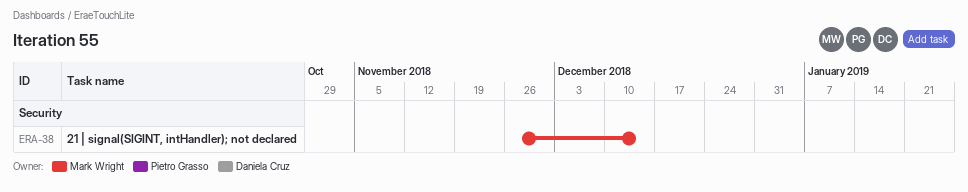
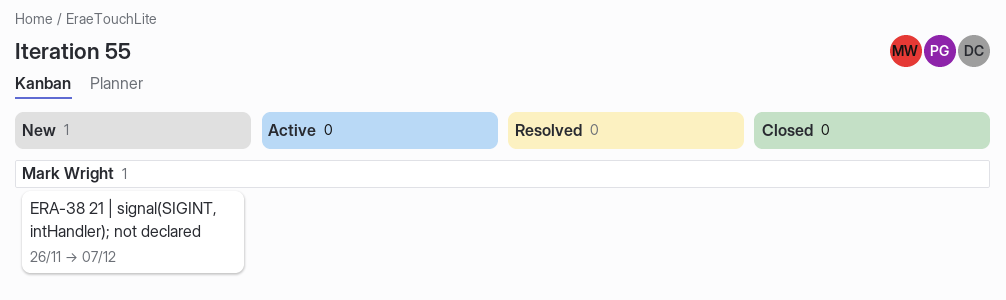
ERA-38, due: Dec 14 -> Dec 7

